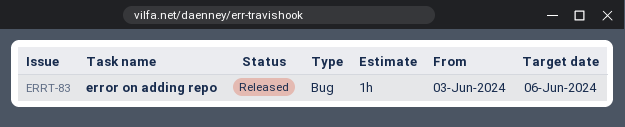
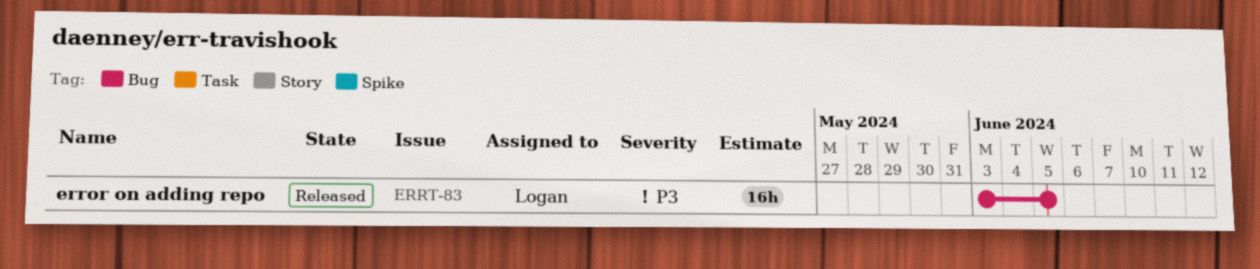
ERRT-83, estimate: 1h -> 16h
ERRT-83, due: Jun 6 -> Jun 5

